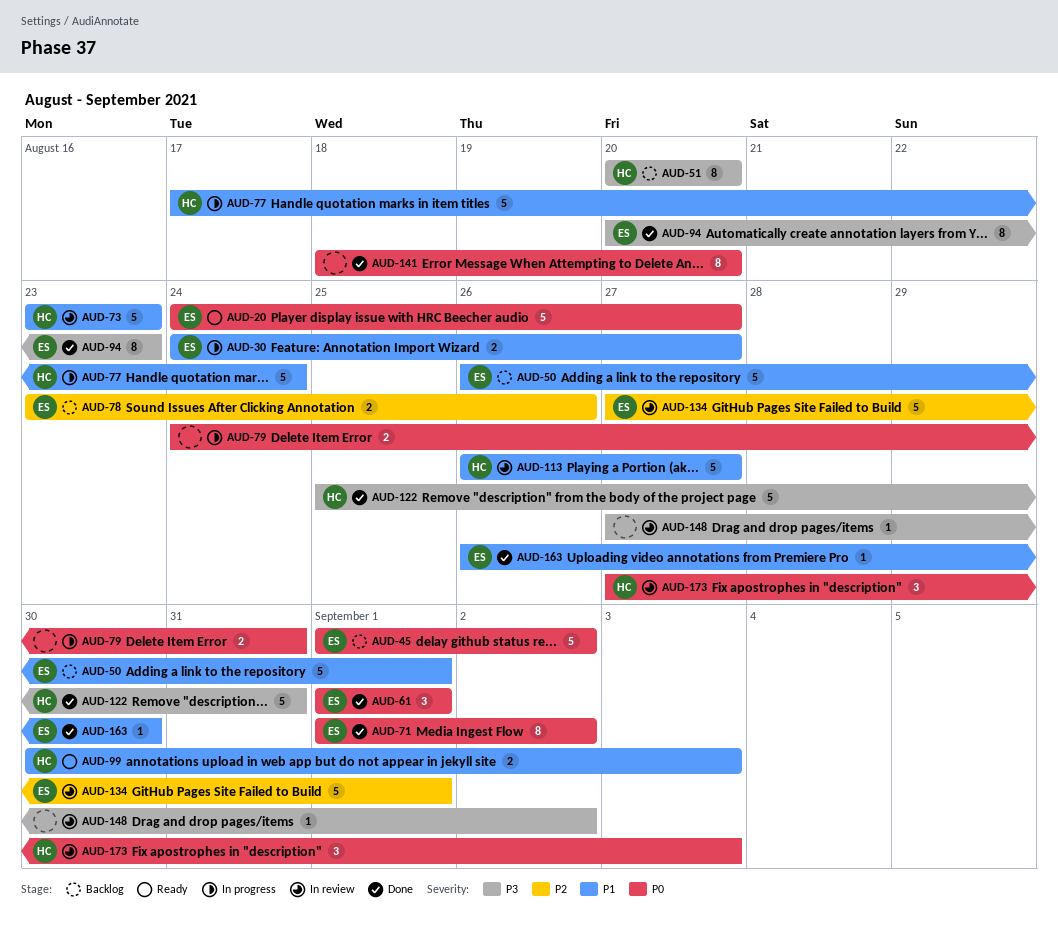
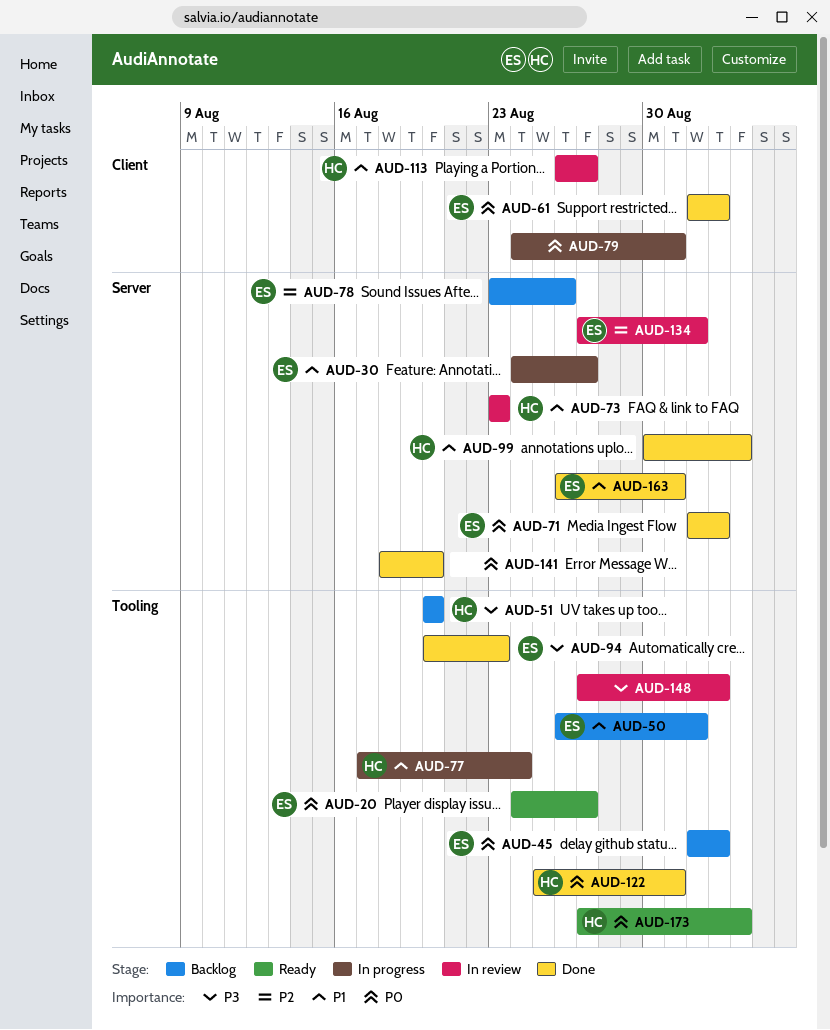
AUD-61, due: Sep 1 -> Sep 2
AUD-99, status: Ready -> Done
AUD-122, priority: P3 -> P0
AUD-163, due: Aug 30 -> Aug 31
AUD-173, status: In review -> Ready

